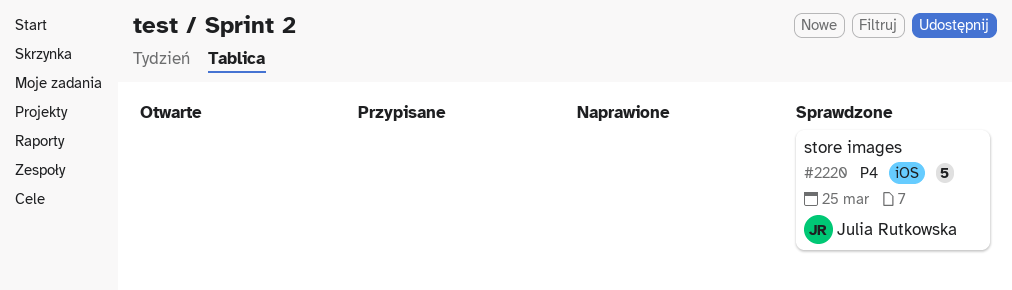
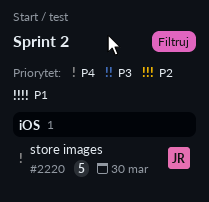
#2220, due: Mar 25 -> Mar 30

